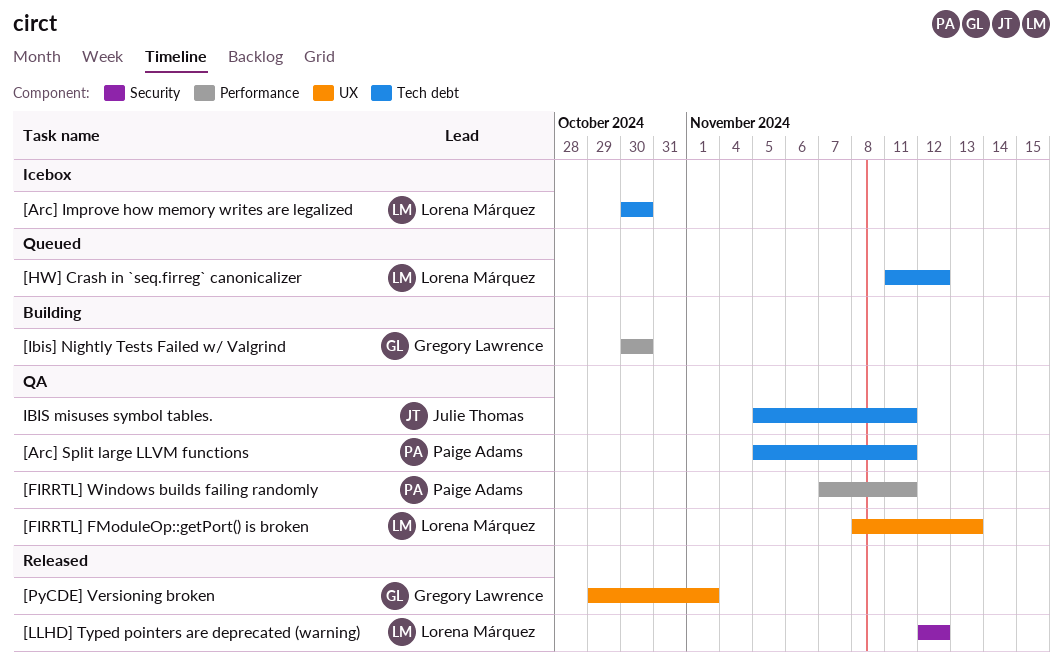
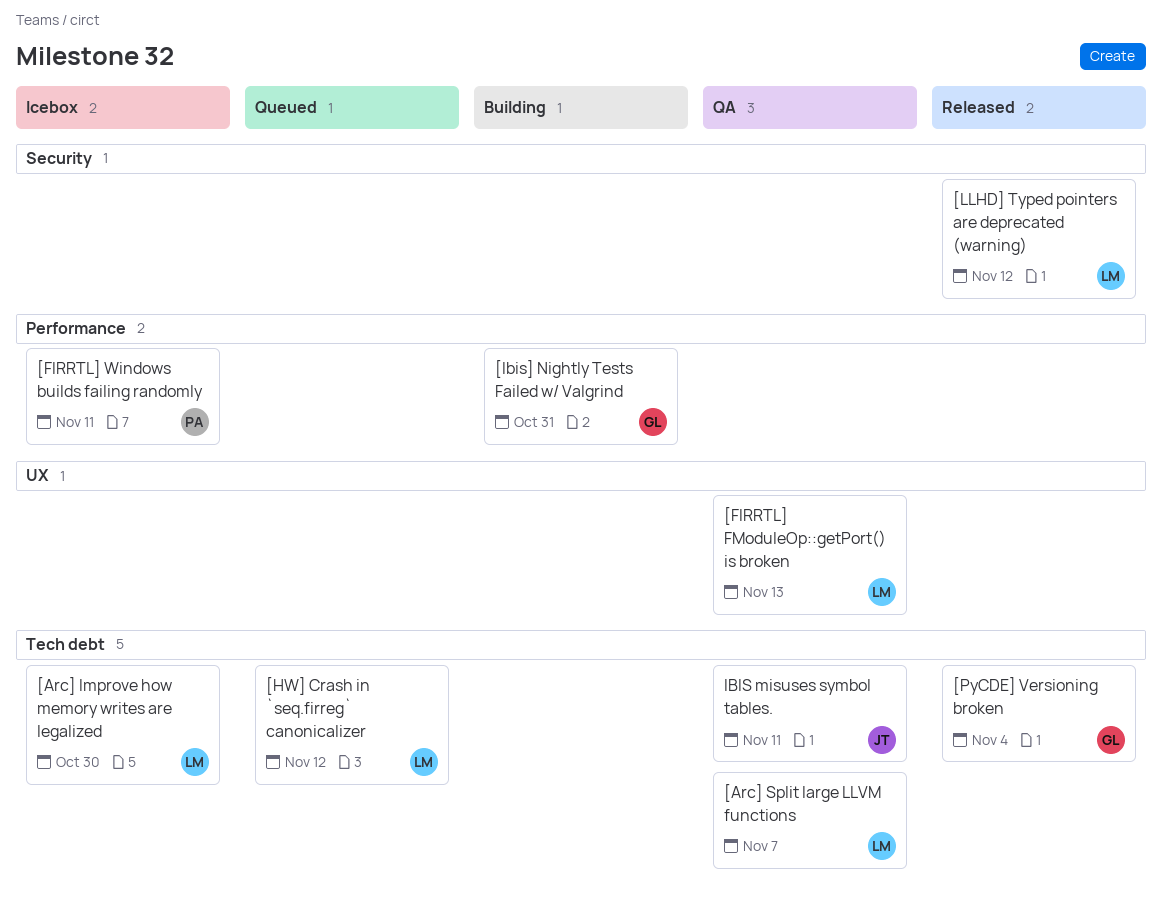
[Arc] Split large LLVM functions, owner: Paige Adams -> Lorena Márquez
[Arc] Split large LLVM functions, due: Nov 11 -> Nov 7
[FIRRTL] Windows builds failing randomly, status: QA -> Icebox
[Ibis] Nightly Tests Failed w/ Valgrind, due: Oct 30 -> Oct 31
[PyCDE] Versioning broken, label: UX -> Tech debt
[PyCDE] Versioning broken, due: Nov 1 -> Nov 4

